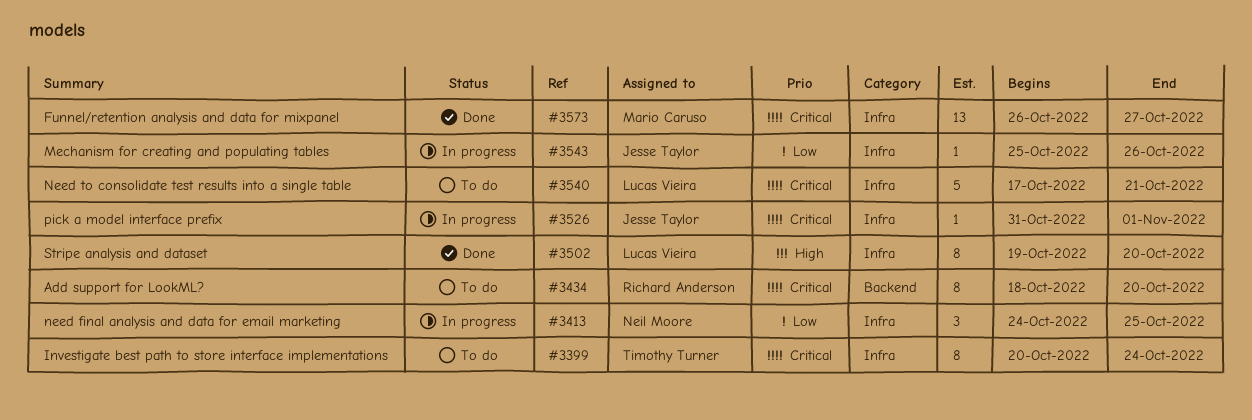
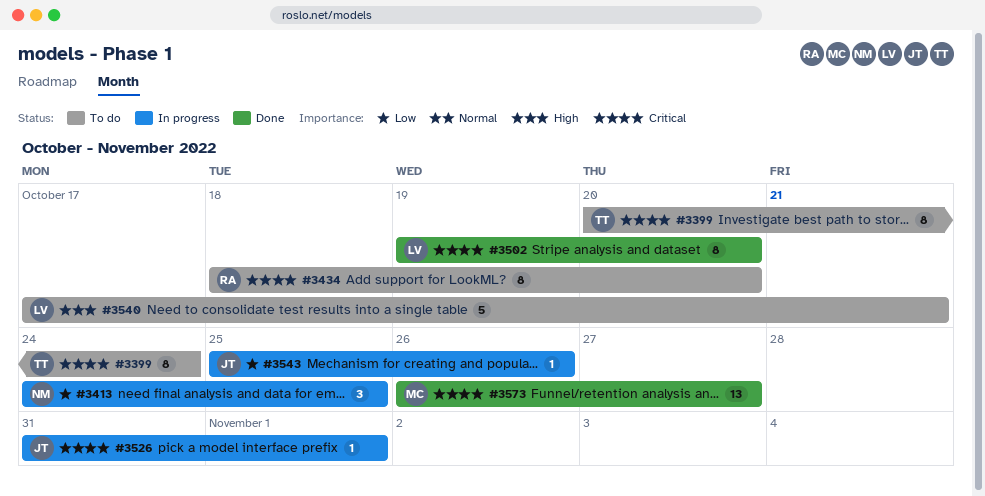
#3502, priority: High -> Critical
#3540, priority: Critical -> High

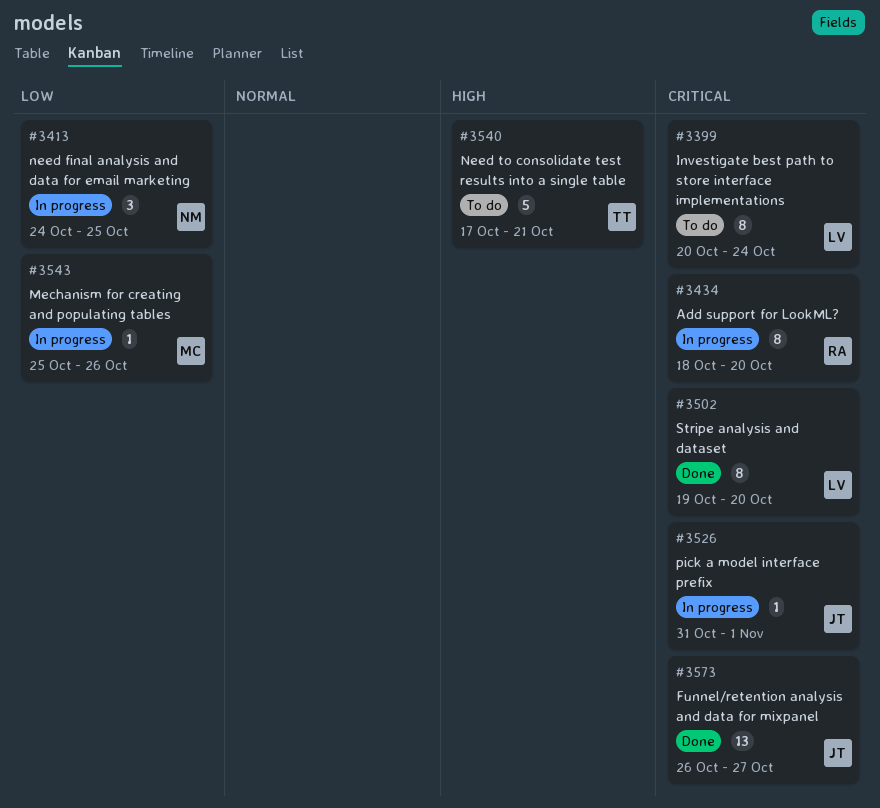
#3399, owner: TT -> LV
#3434, status: To do -> In progress
#3540, owner: LV -> TT
#3543, owner: JT -> MC
#3573, owner: MC -> JT

